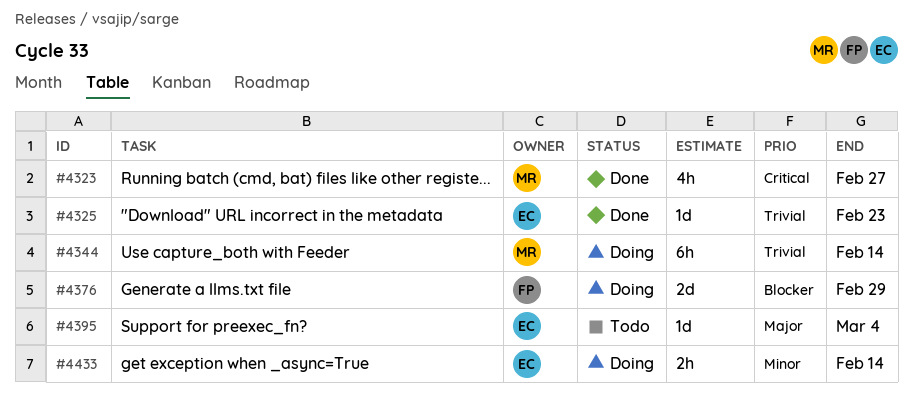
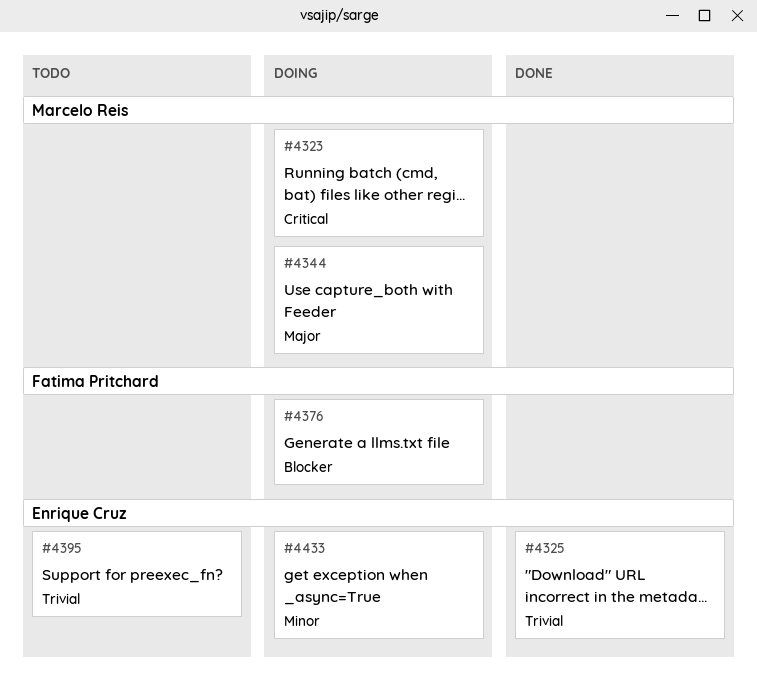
#4323, status: Done -> Doing
#4344, priority: Trivial -> Major
#4395, priority: Major -> Trivial

